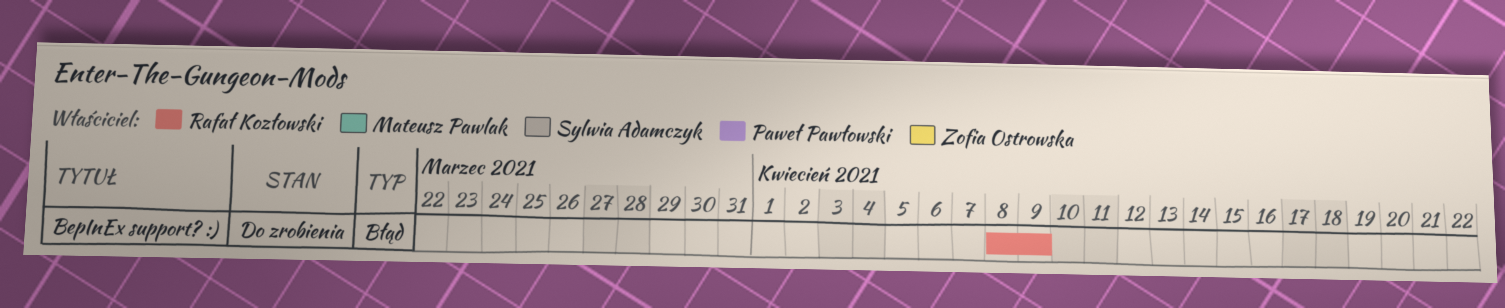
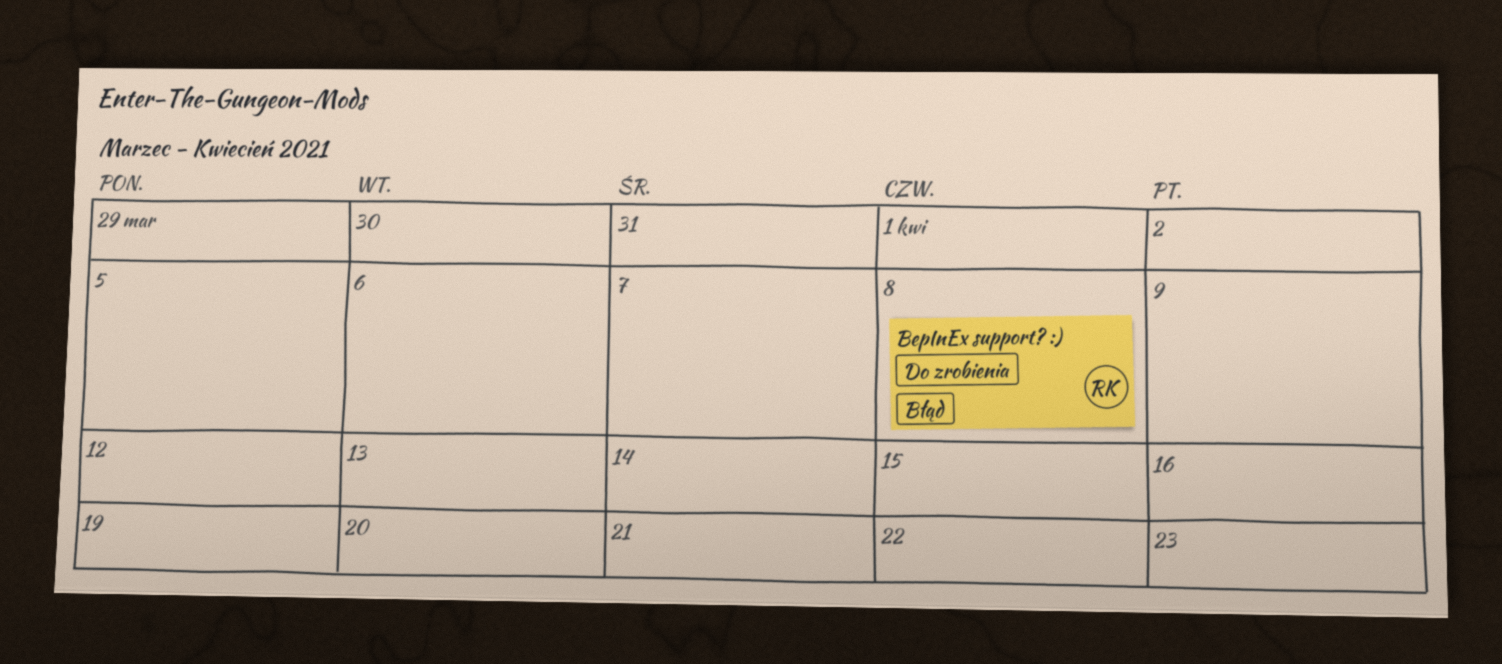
BepInEx support? :), due: Apr 9 -> Apr 8

